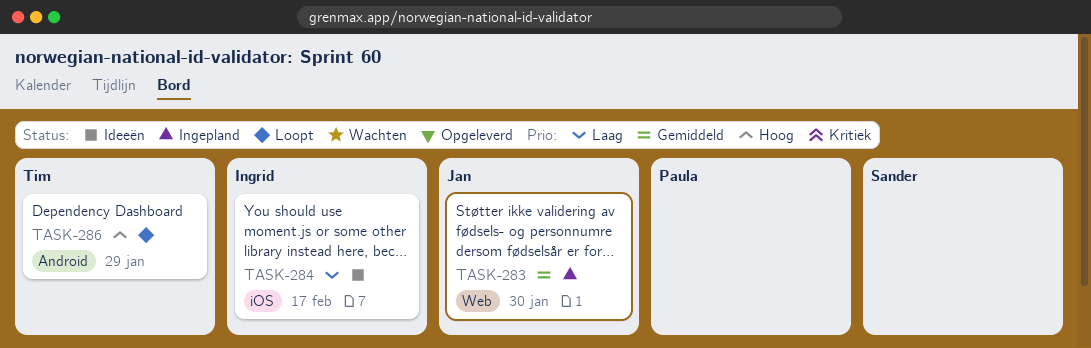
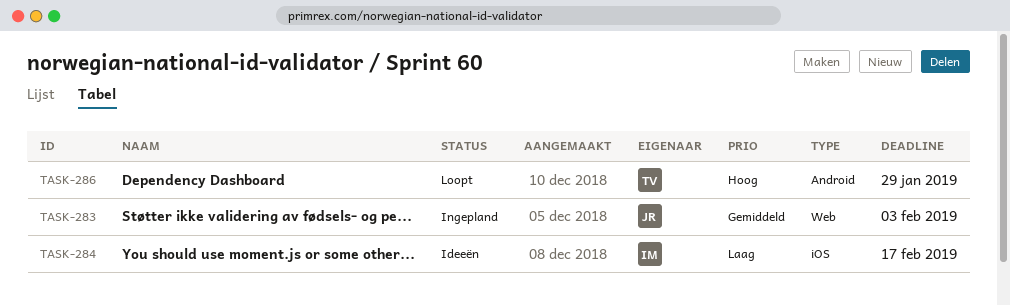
TASK-283, due: Jan 30 -> Feb 3

